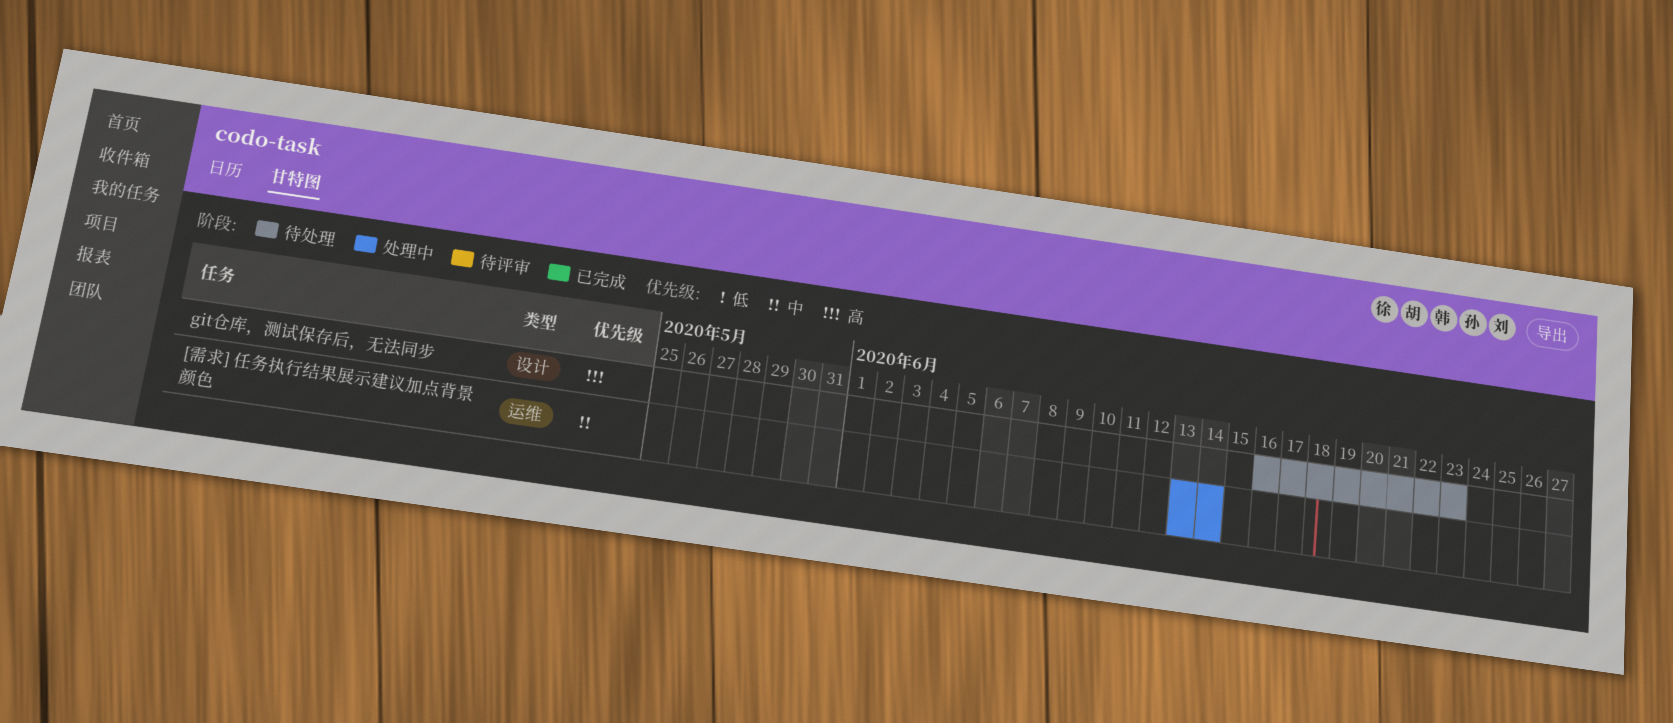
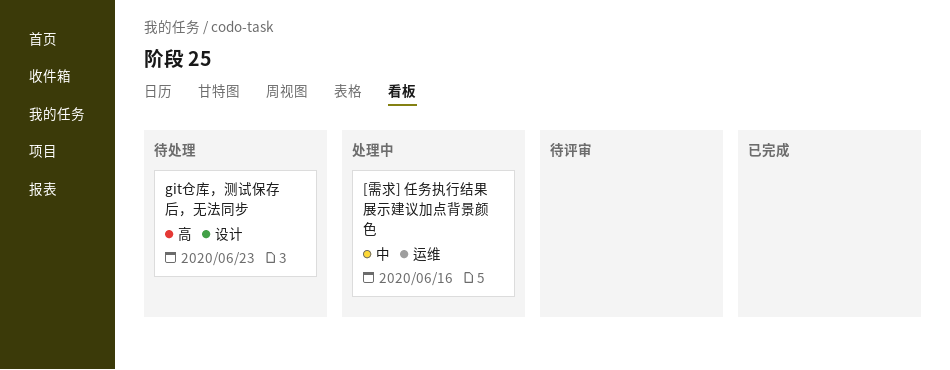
[需求] 任务执行结果展示建议加点背景颜色, due: Jun 14 -> Jun 16

